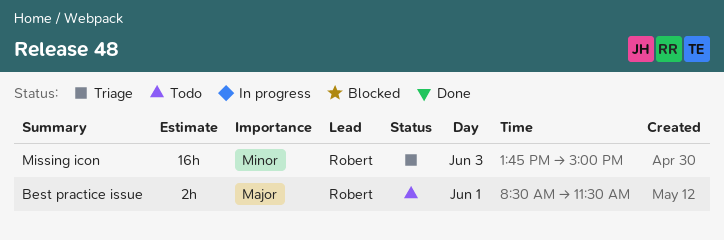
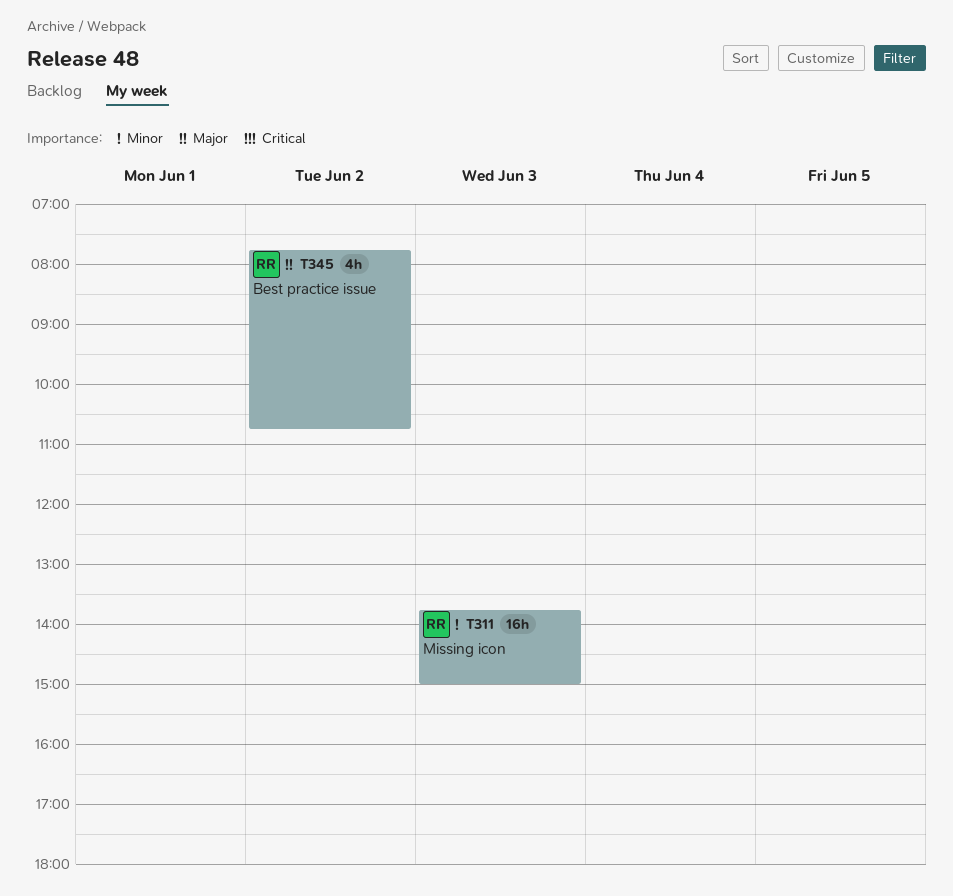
Best practice issue, estimate: 2h -> 4h
Best practice issue, day: Jun 1 -> Jun 2
Best practice issue, begins: 08:30 -> 07:45
Best practice issue, ends: 11:30 -> 10:45

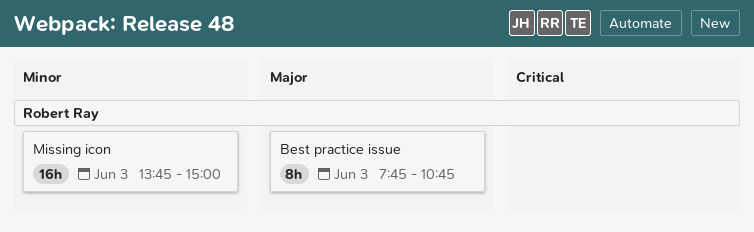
Best practice issue, estimate: 4h -> 8h
Best practice issue, day: Jun 2 -> Jun 3

